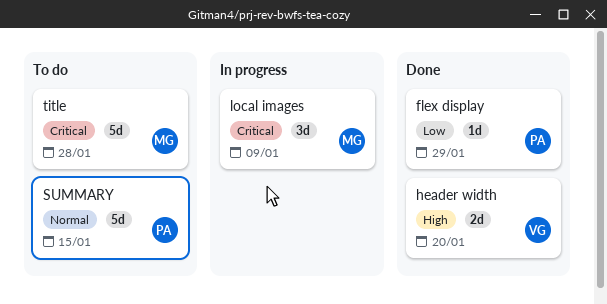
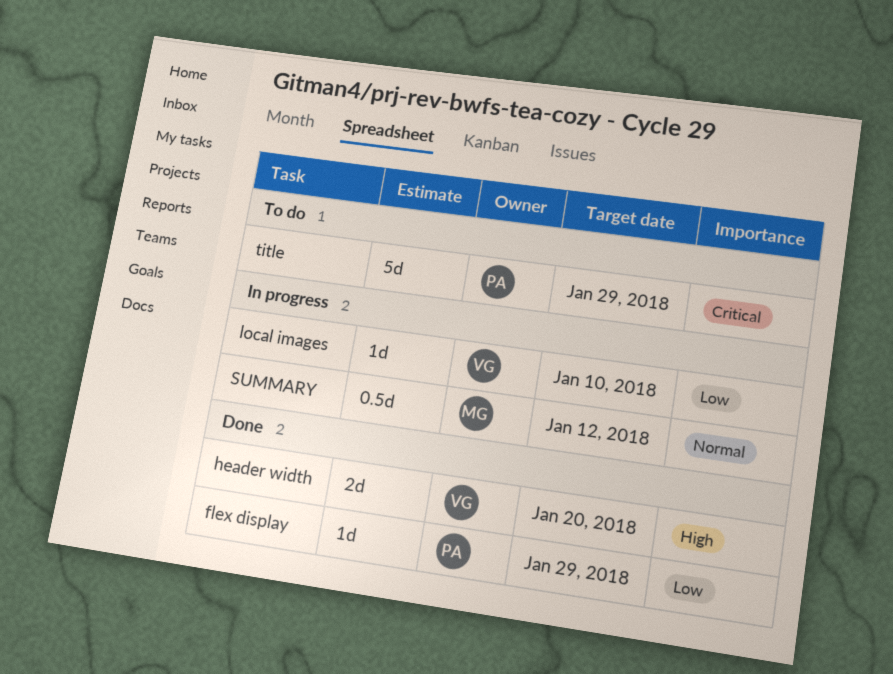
local images, owner: MG -> VG
local images, priority: Critical -> Low
local images, estimate: 3d -> 1d
local images, due: Jan 9 -> Jan 10
SUMMARY, status: To do -> In progress
SUMMARY, owner: PA -> MG
SUMMARY, estimate: 5d -> 0.5d
SUMMARY, due: Jan 15 -> Jan 12
title, owner: MG -> PA
title, due: Jan 28 -> Jan 29

